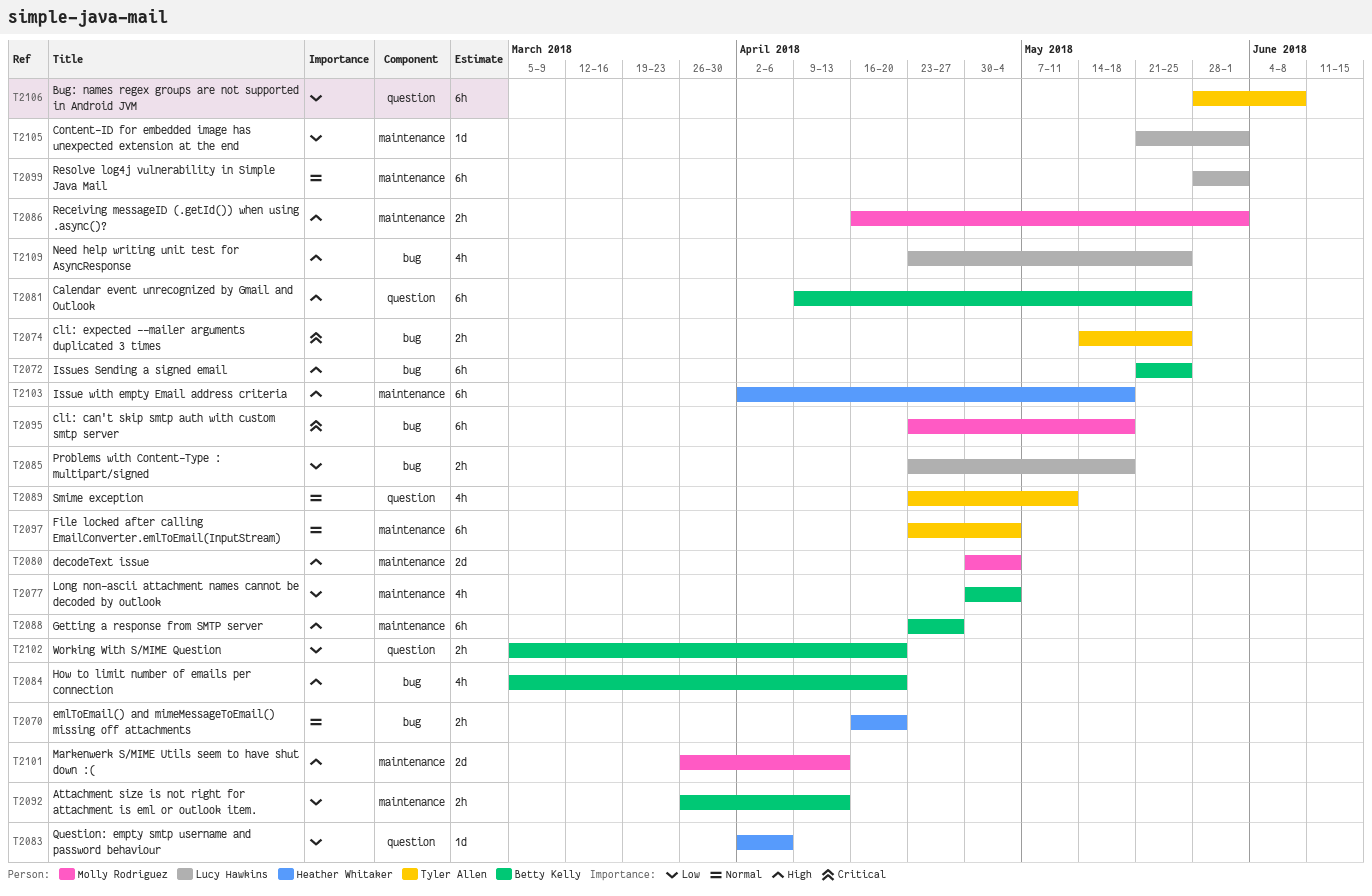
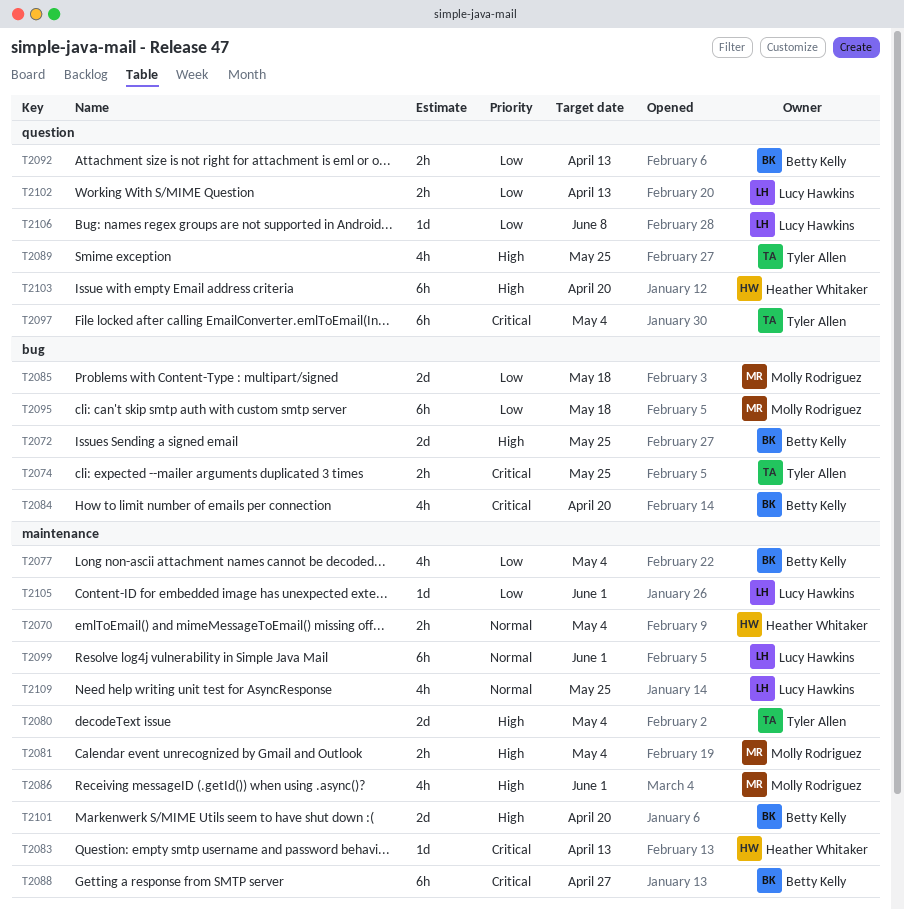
T2070, label: bug -> maintenance
T2070, due: Apr 20 -> May 4
T2072, estimate: 6h -> 2d
T2080, owner: Molly Rodriguez -> Tyler Allen
T2081, owner: Betty Kelly -> Molly Rodriguez
T2081, label: question -> maintenance
T2081, estimate: 6h -> 2h
T2081, due: May 25 -> May 4
T2083, priority: Low -> Critical
T2083, label: question -> maintenance
T2083, due: Apr 6 -> Apr 13
T2084, priority: High -> Critical
T2085, owner: Lucy Hawkins -> Molly Rodriguez
T2085, estimate: 2h -> 2d
T2086, estimate: 2h -> 4h
T2088, priority: High -> Critical
T2089, priority: Normal -> High
T2089, due: May 11 -> May 25
T2092, label: maintenance -> question
T2095, priority: Critical -> Low
T2097, priority: Normal -> Critical
T2097, label: maintenance -> question
T2101, owner: Molly Rodriguez -> Betty Kelly
T2101, due: Apr 13 -> Apr 20
T2102, owner: Betty Kelly -> Lucy Hawkins
T2102, due: Apr 20 -> Apr 13
T2103, label: maintenance -> question
T2103, due: May 18 -> Apr 20
T2106, owner: Tyler Allen -> Lucy Hawkins
T2106, estimate: 6h -> 1d
T2109, priority: High -> Normal
T2109, label: bug -> maintenance

